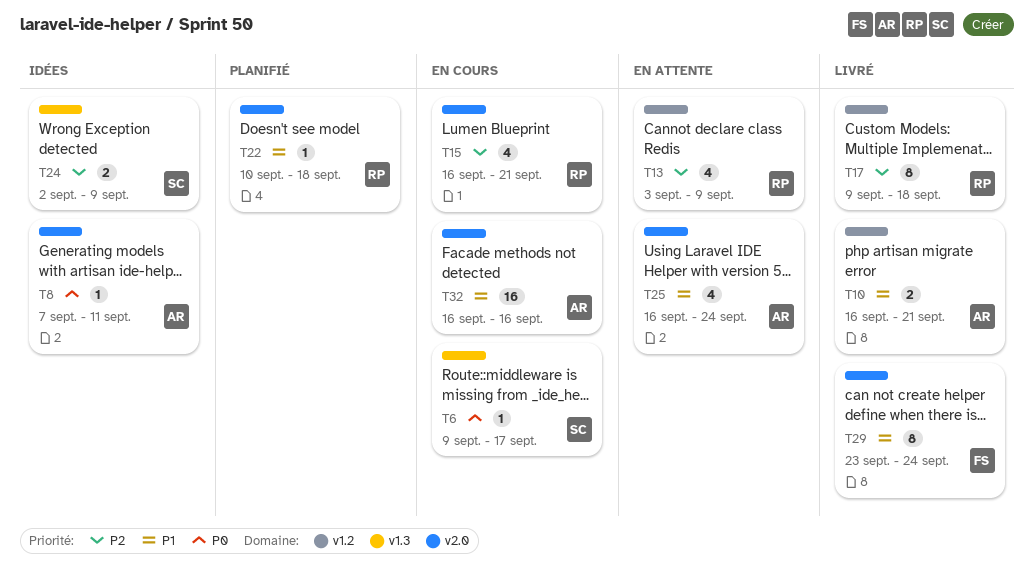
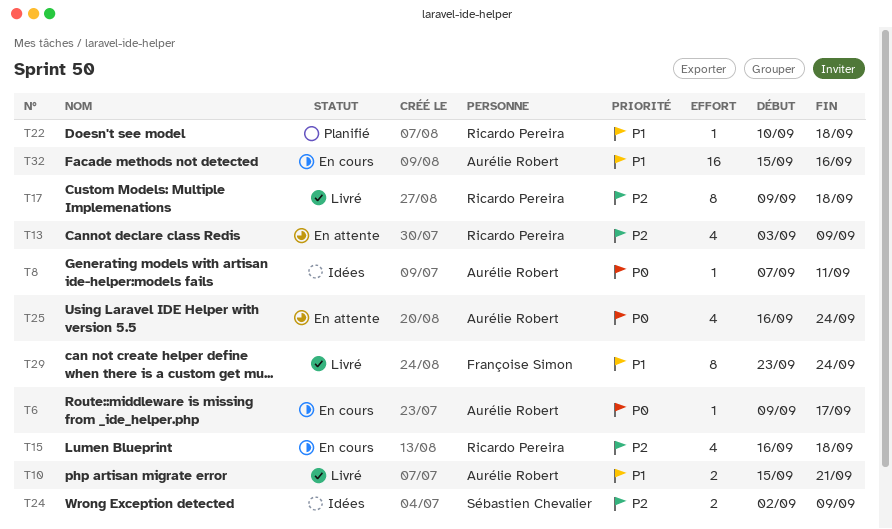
T6, owner: Sébastien Chevalier -> Aurélie Robert
T10, start: Sep 16 -> Sep 15
T15, due: Sep 21 -> Sep 18
T25, priority: P1 -> P0
T32, start: Sep 16 -> Sep 15

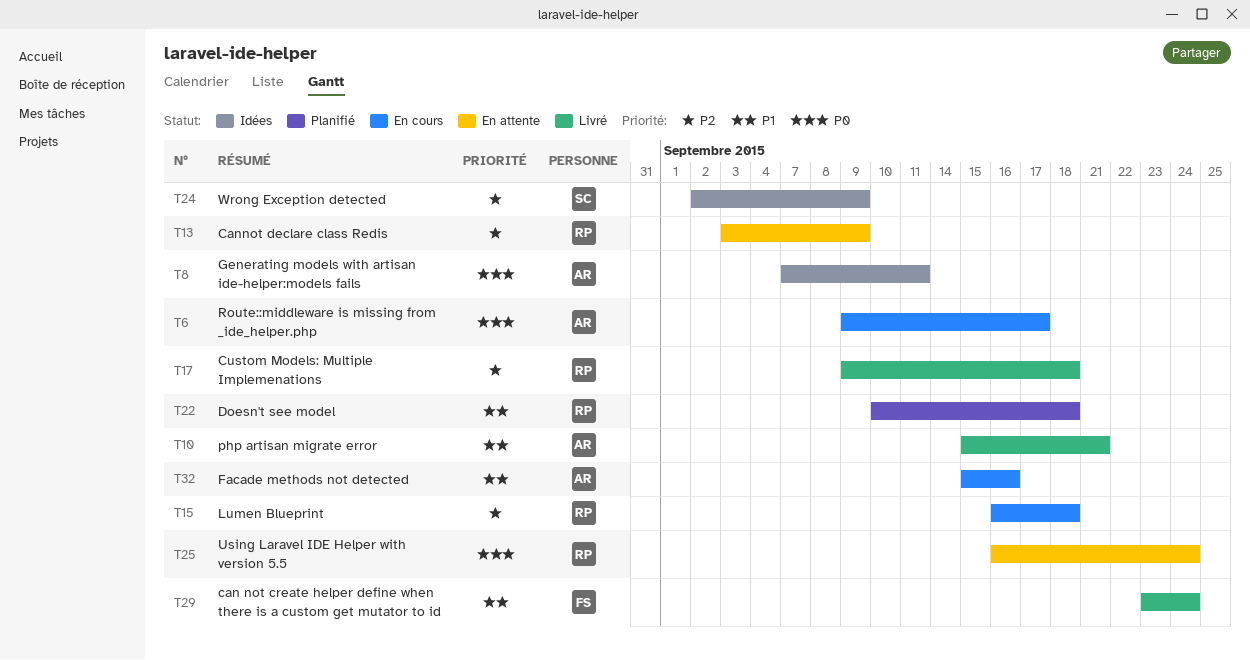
T25, owner: Aurélie Robert -> Ricardo Pereira

